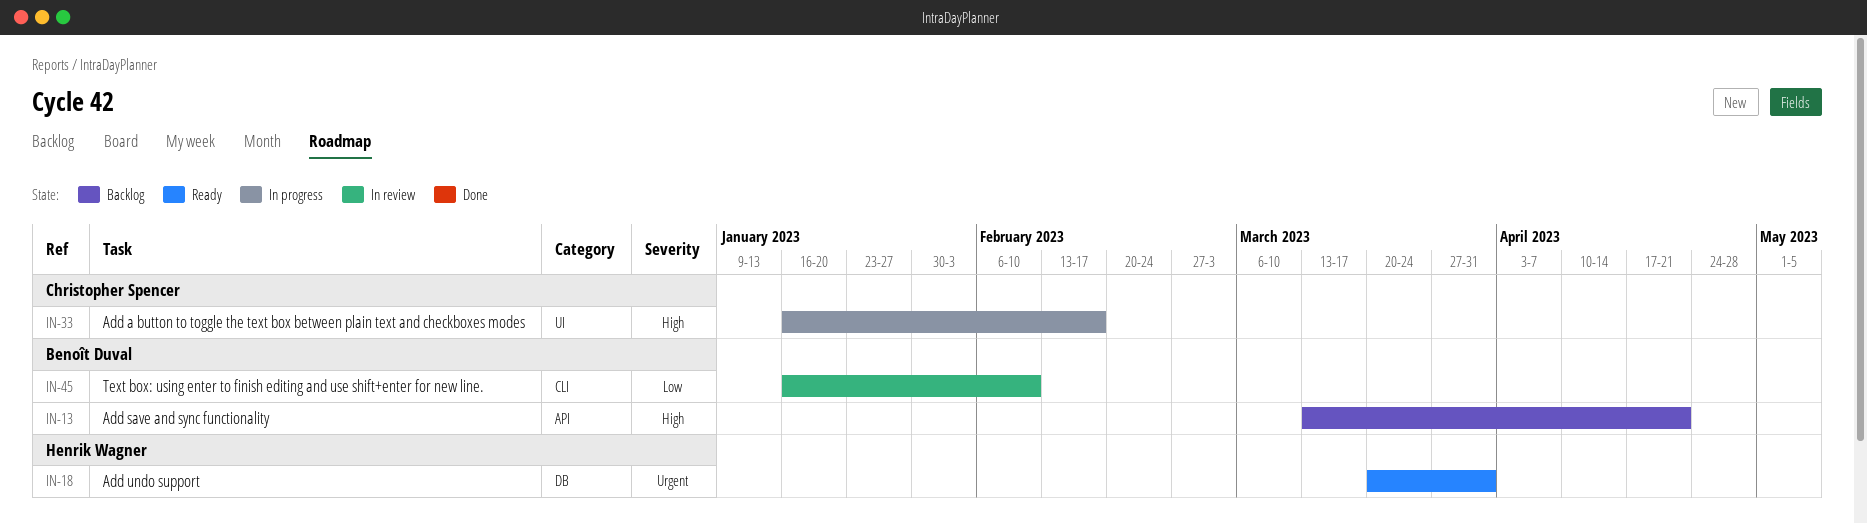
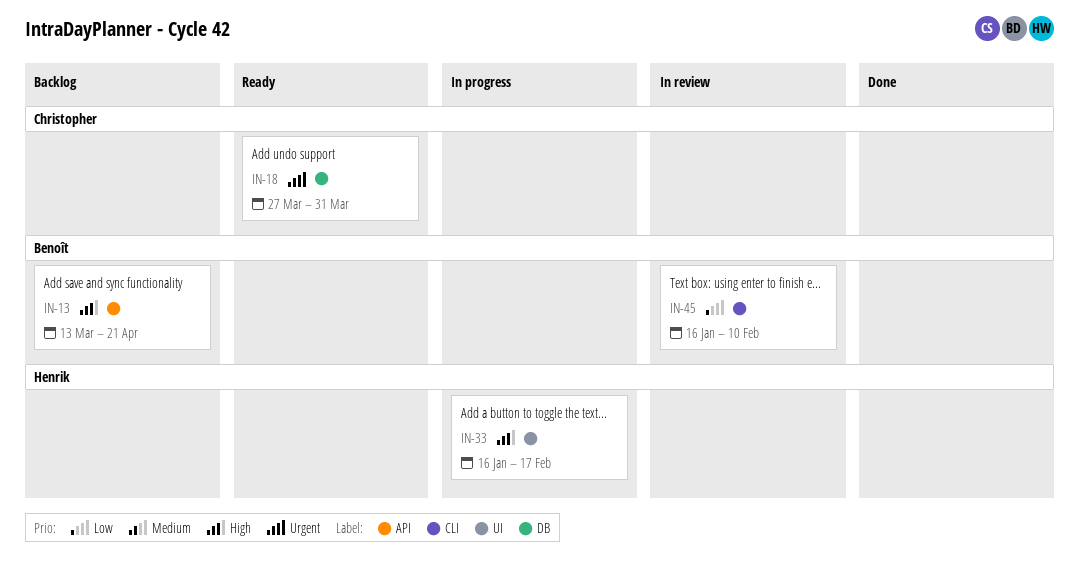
IN-18, owner: Henrik Wagner -> Christopher Spencer
IN-18, start: Mar 20 -> Mar 27
IN-33, owner: Christopher Spencer -> Henrik Wagner

